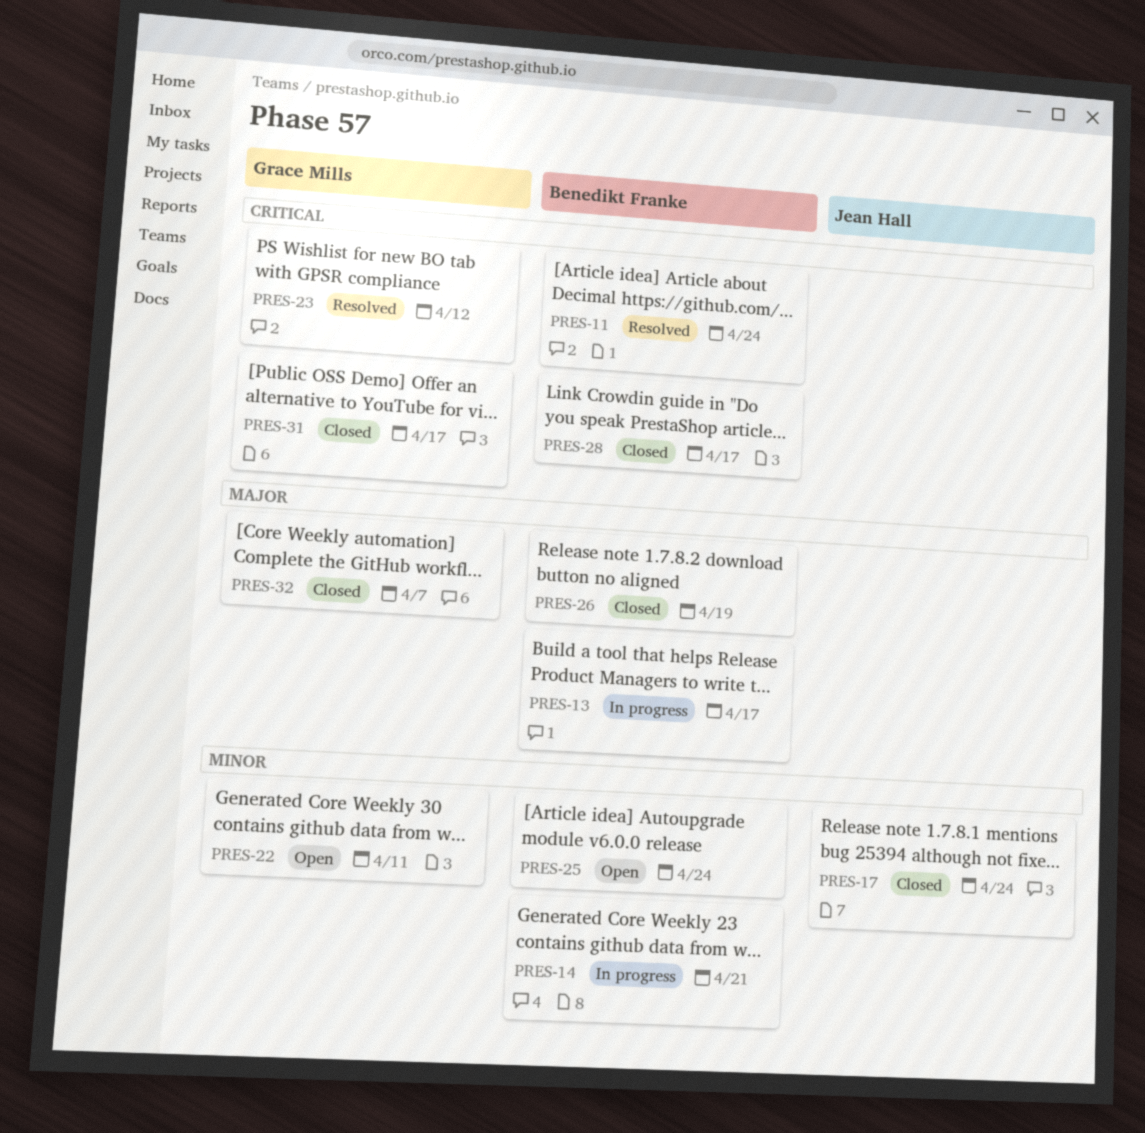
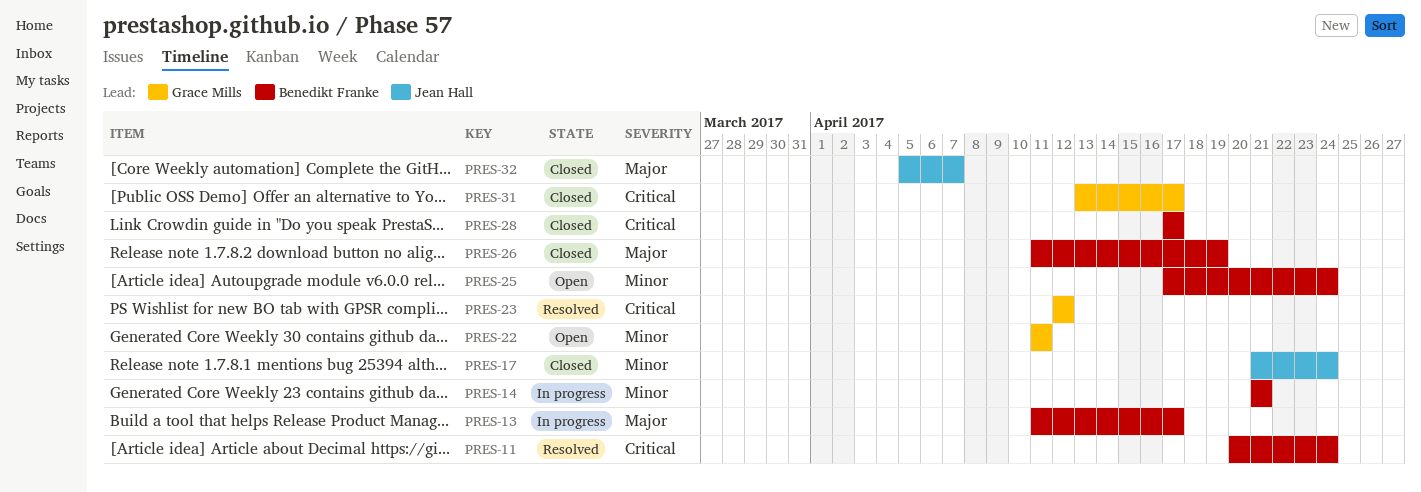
PRES-32, owner: Grace Mills -> Jean Hall

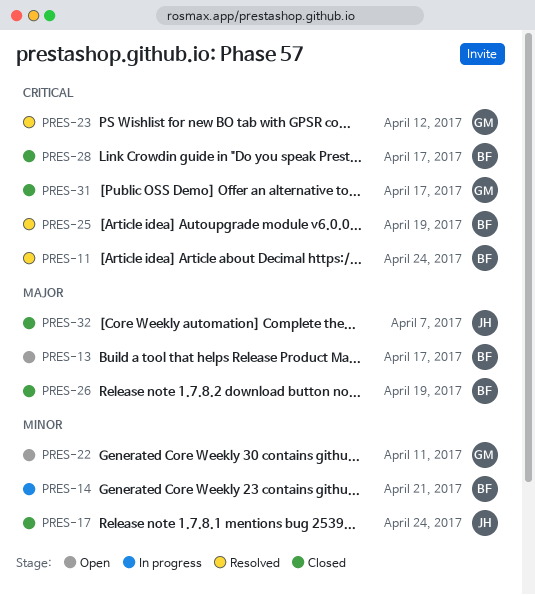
PRES-13, status: In progress -> Open
PRES-25, status: Open -> Resolved
PRES-25, priority: Minor -> Critical
PRES-25, due: Apr 24 -> Apr 19

